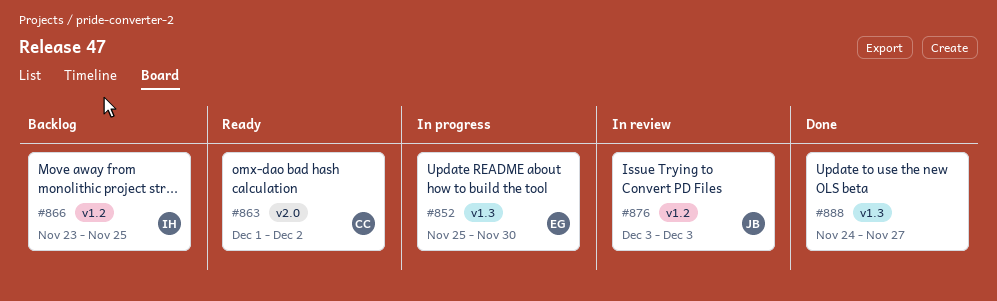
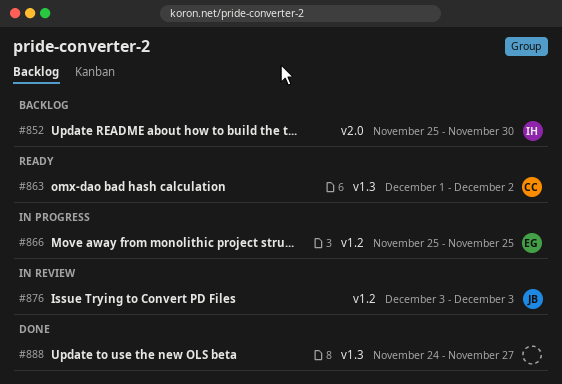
#852, status: In progress -> Backlog
#852, owner: EG -> IH
#852, label: v1.3 -> v2.0
#863, label: v2.0 -> v1.3
#866, status: Backlog -> In progress
#866, owner: IH -> EG
#866, start: Nov 23 -> Nov 25

